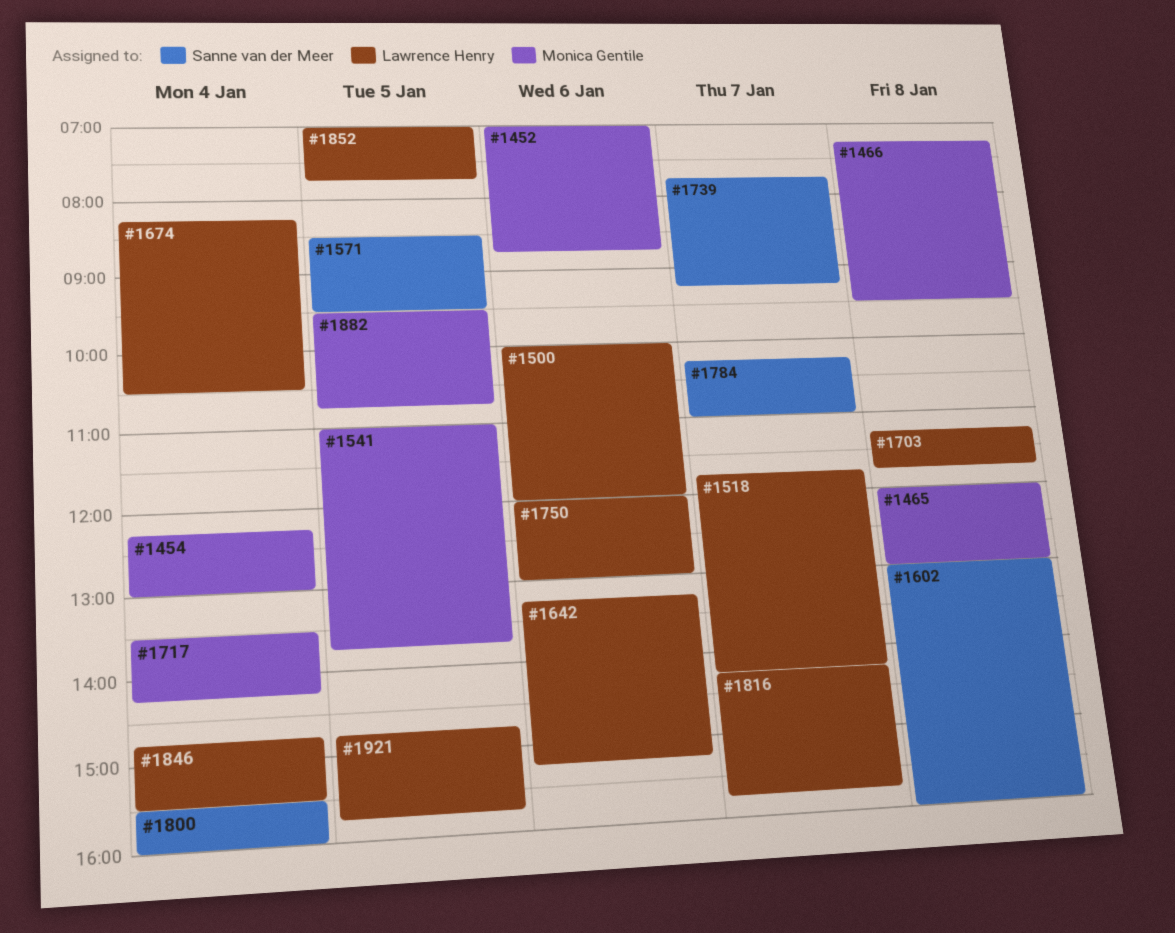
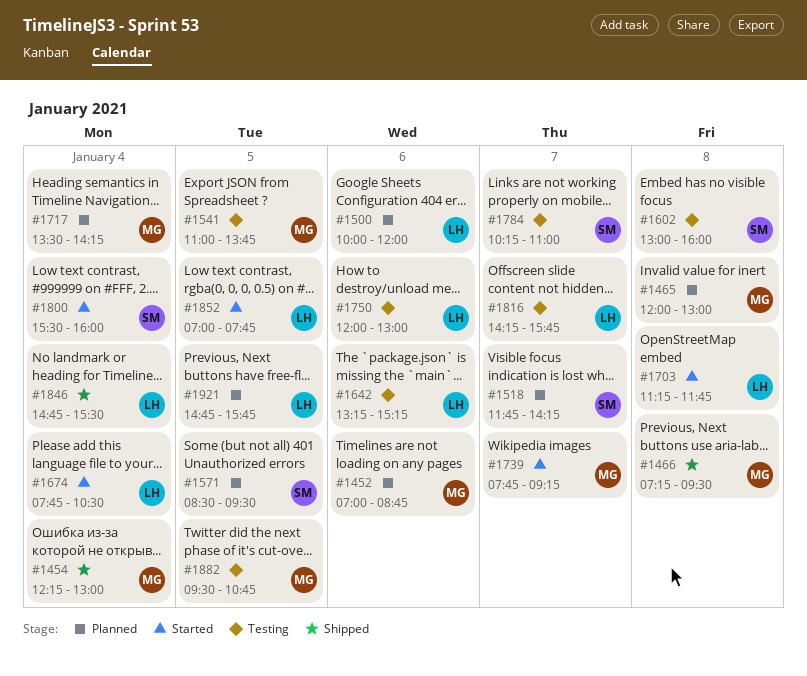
#1518, owner: Lawrence Henry -> Sanne van der Meer
#1674, begins: 08:15 -> 07:45
#1739, owner: Sanne van der Meer -> Monica Gentile

